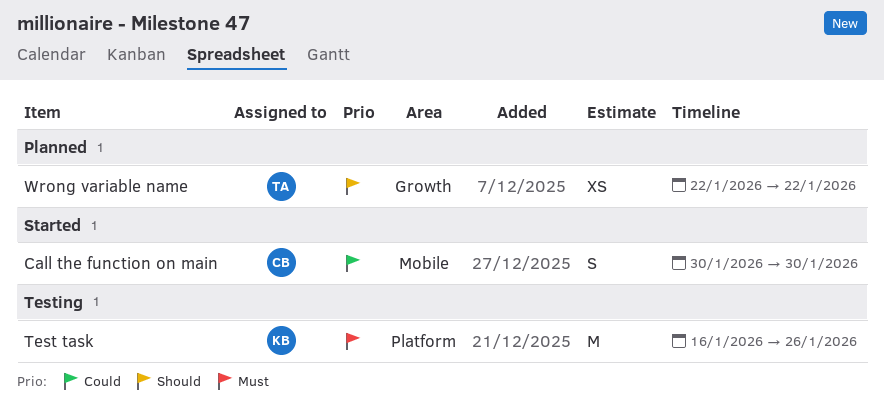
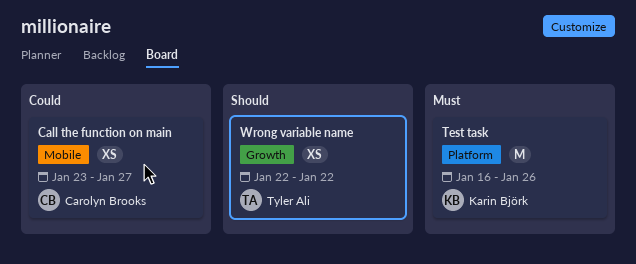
Call the function on main, estimate: S -> XS
Call the function on main, start: Jan 30 -> Jan 23
Call the function on main, due: Jan 30 -> Jan 27

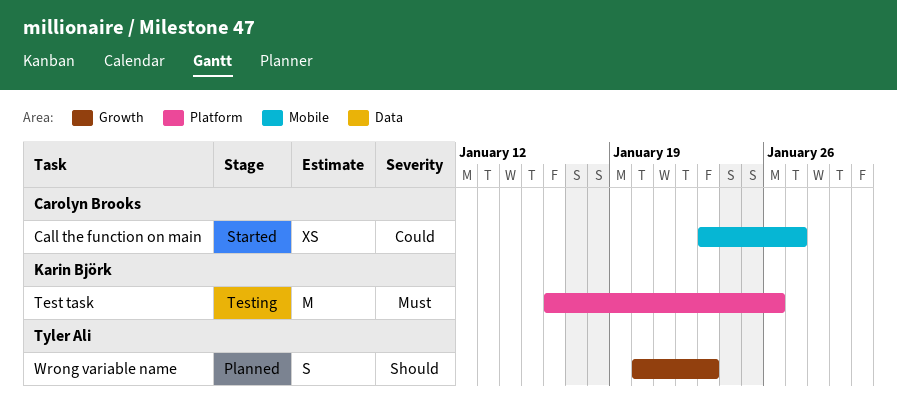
Wrong variable name, estimate: XS -> S
Wrong variable name, start: Jan 22 -> Jan 20
Wrong variable name, due: Jan 22 -> Jan 23

